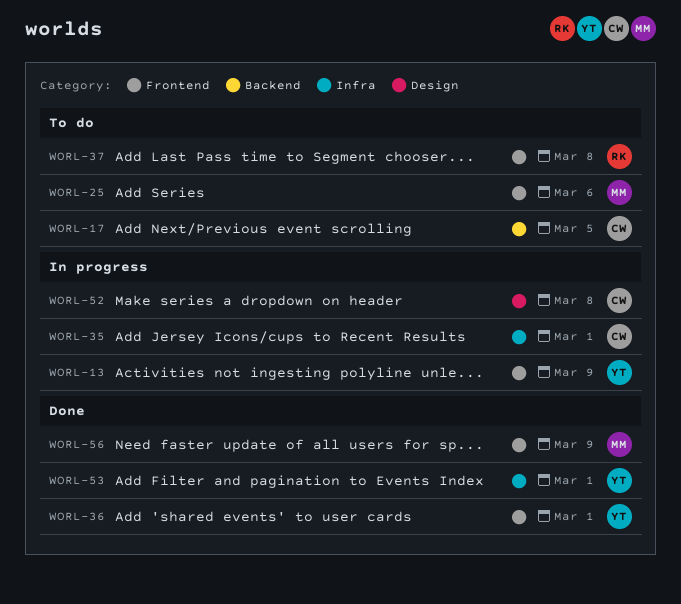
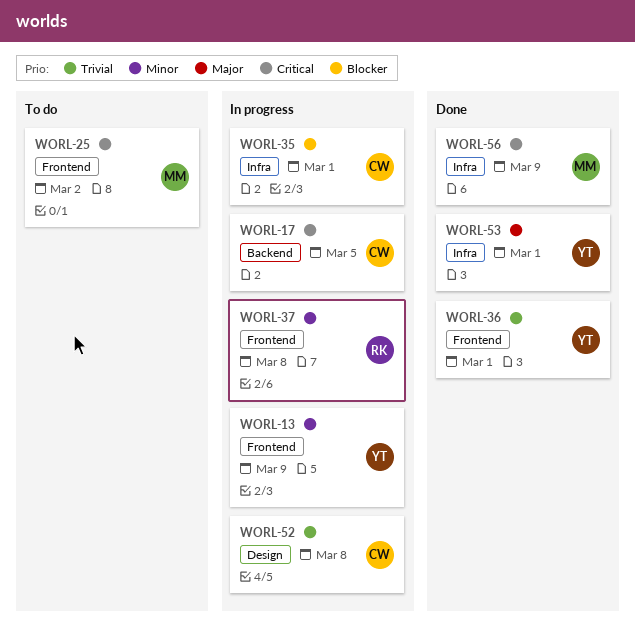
WORL-17, status: To do -> In progress
WORL-25, due: Mar 6 -> Mar 2
WORL-37, status: To do -> In progress
WORL-56, label: Frontend -> Infra

